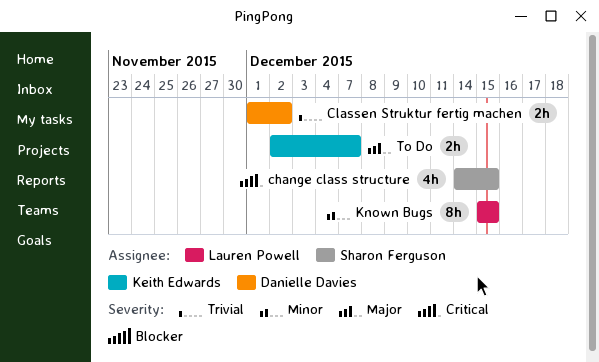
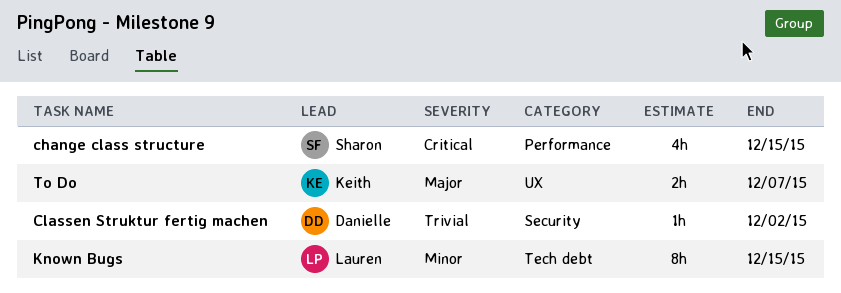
Classen Struktur fertig machen, estimate: 2h -> 1h

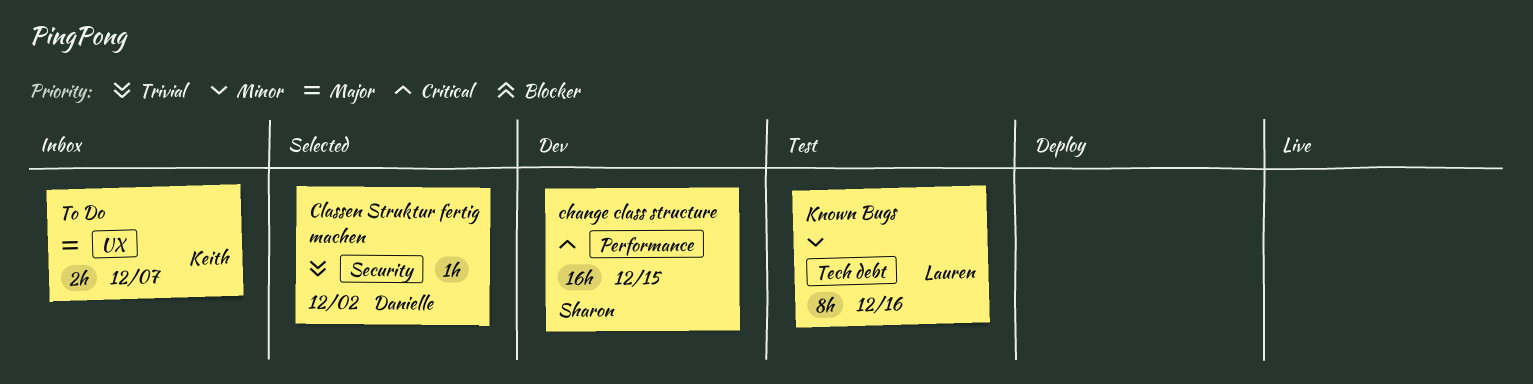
change class structure, estimate: 4h -> 16h
Known Bugs, due: Dec 15 -> Dec 16

